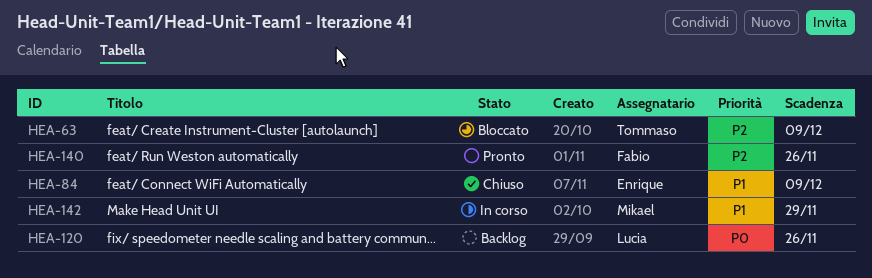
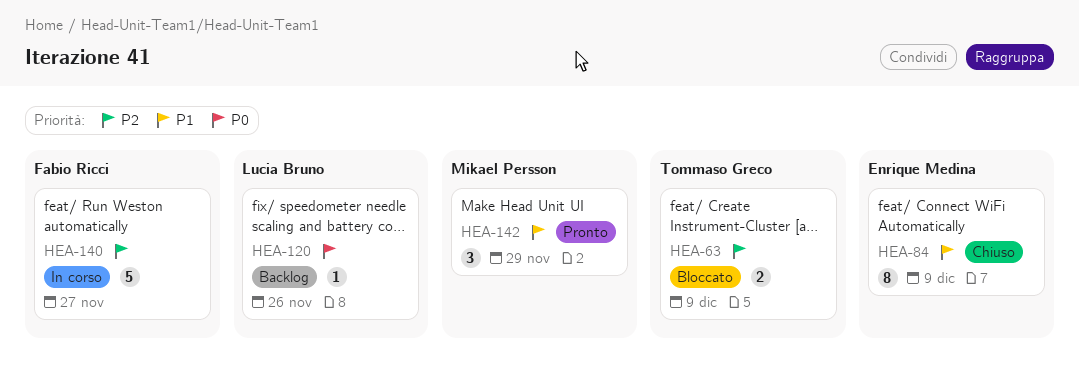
HEA-140, status: Pronto -> In corso
HEA-140, due: Nov 26 -> Nov 27
HEA-142, status: In corso -> Pronto

